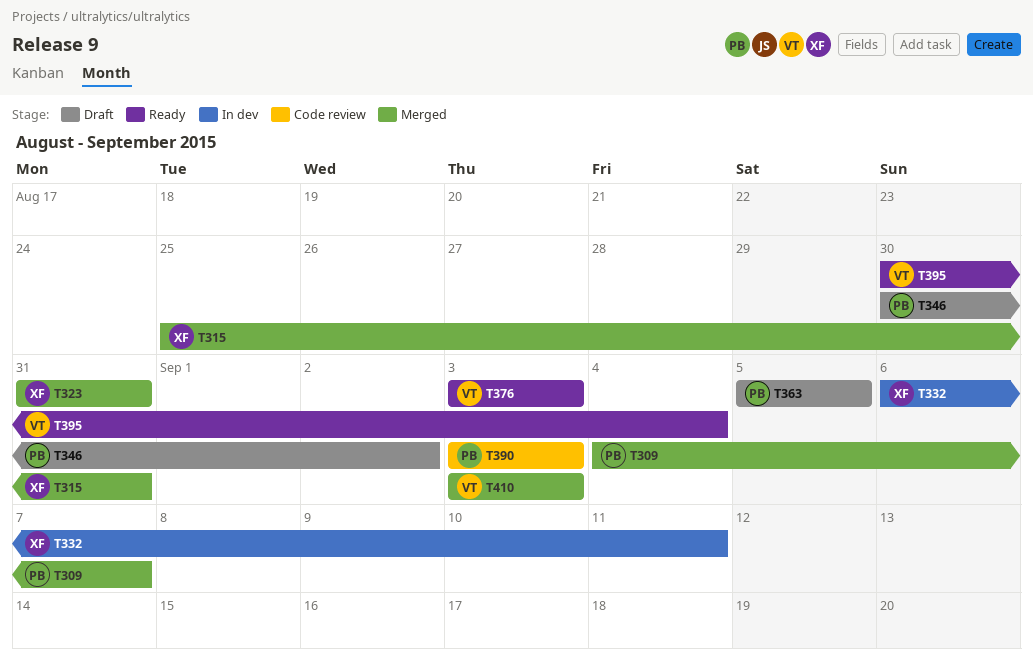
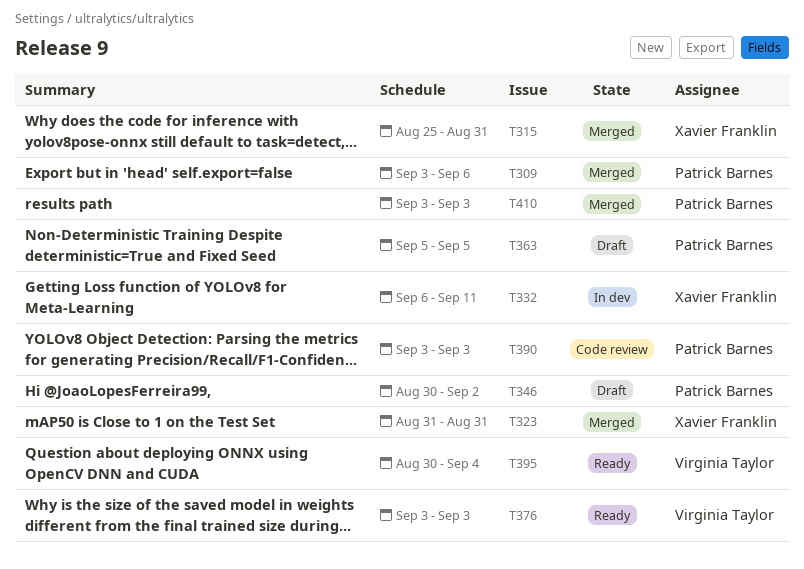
T309, start: Sep 4 -> Sep 3
T309, due: Sep 7 -> Sep 6
T410, owner: Virginia Taylor -> Patrick Barnes

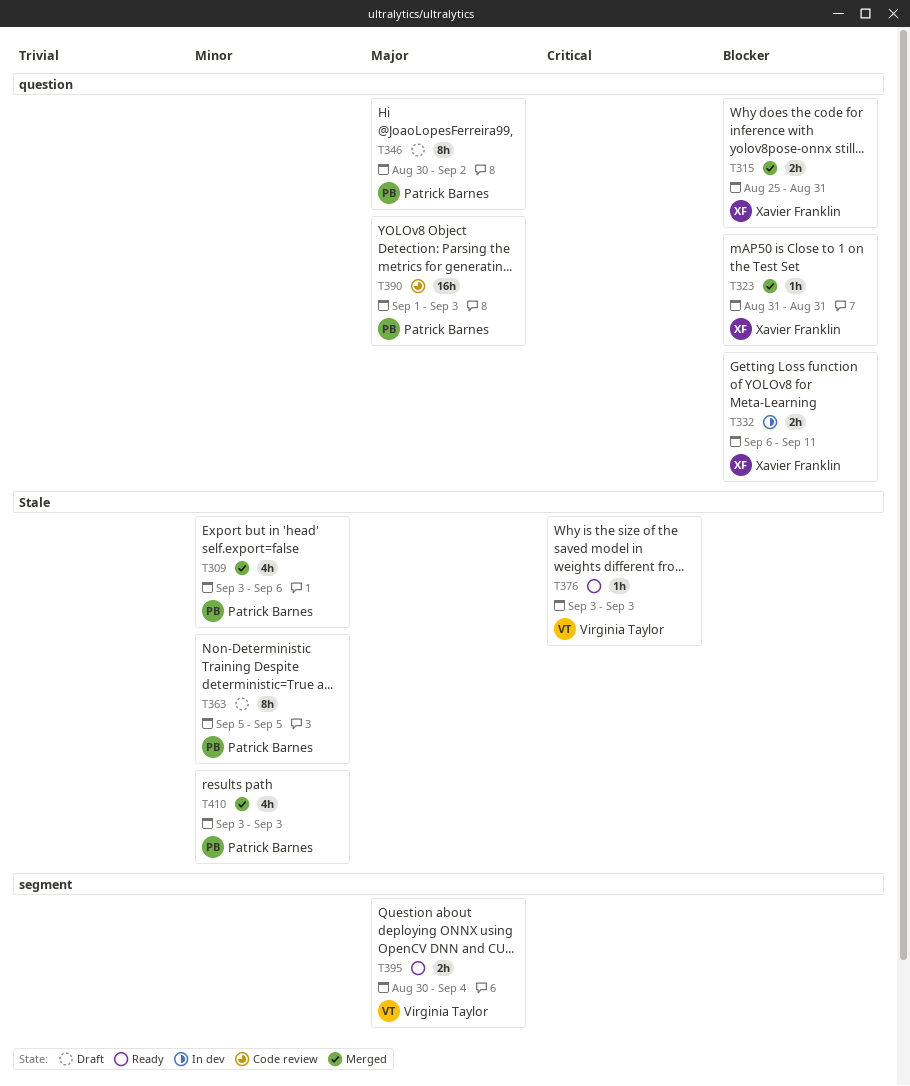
T390, start: Sep 3 -> Sep 1

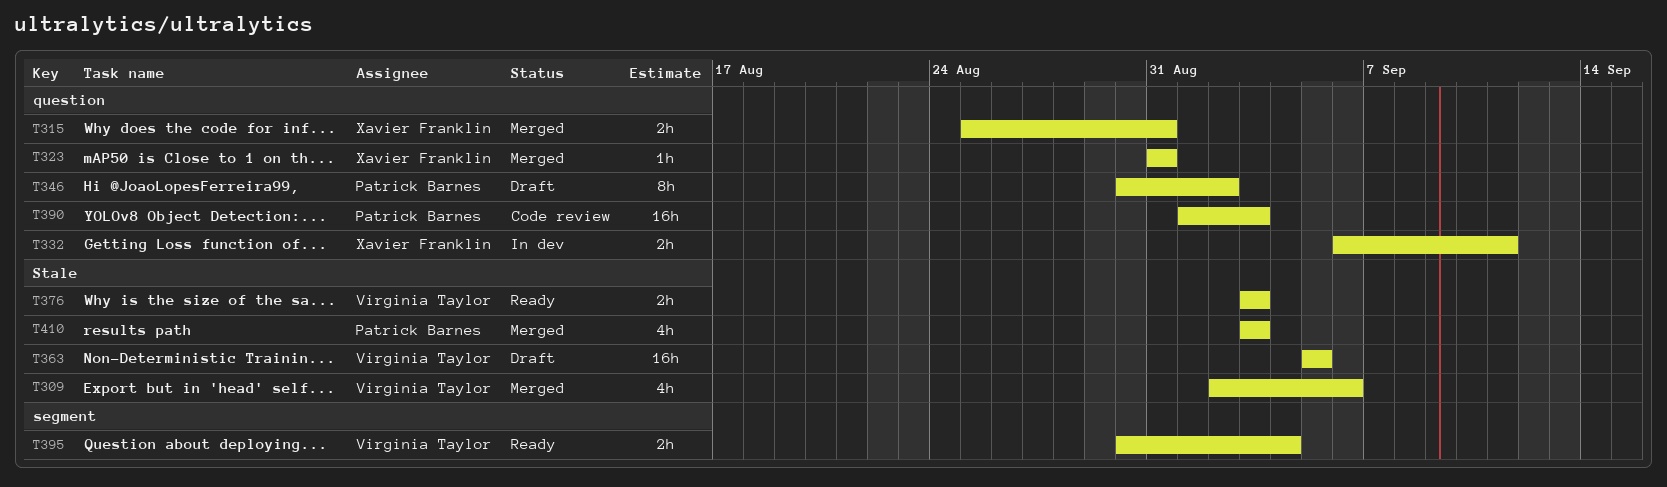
T309, owner: Patrick Barnes -> Virginia Taylor
T309, start: Sep 3 -> Sep 2
T363, owner: Patrick Barnes -> Virginia Taylor
T363, estimate: 8h -> 16h
T376, estimate: 1h -> 2h

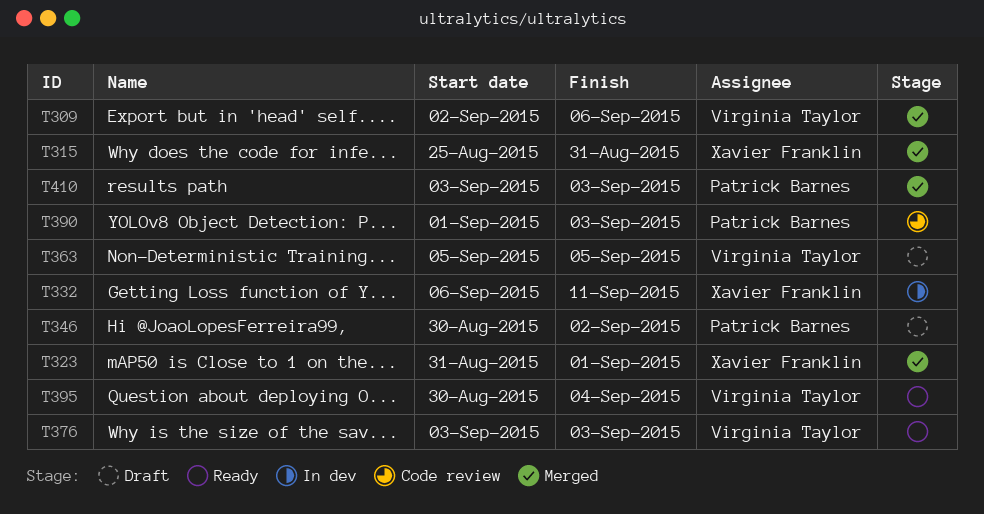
T323, due: Aug 31 -> Sep 1

